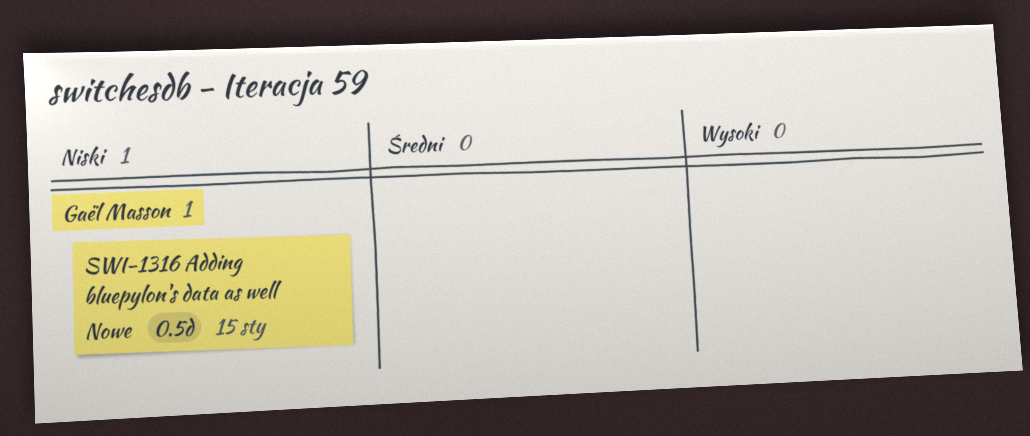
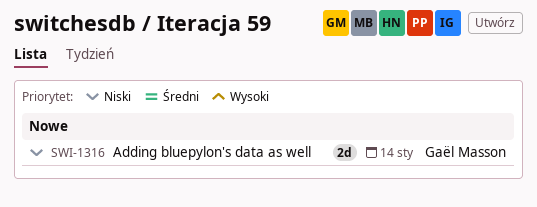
SWI-1316, estimate: 0.5d -> 2d
SWI-1316, due: Jan 15 -> Jan 14

